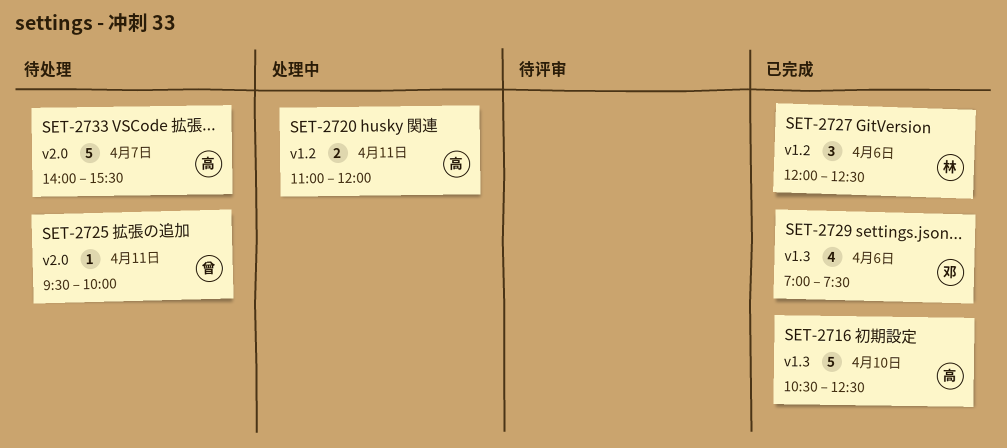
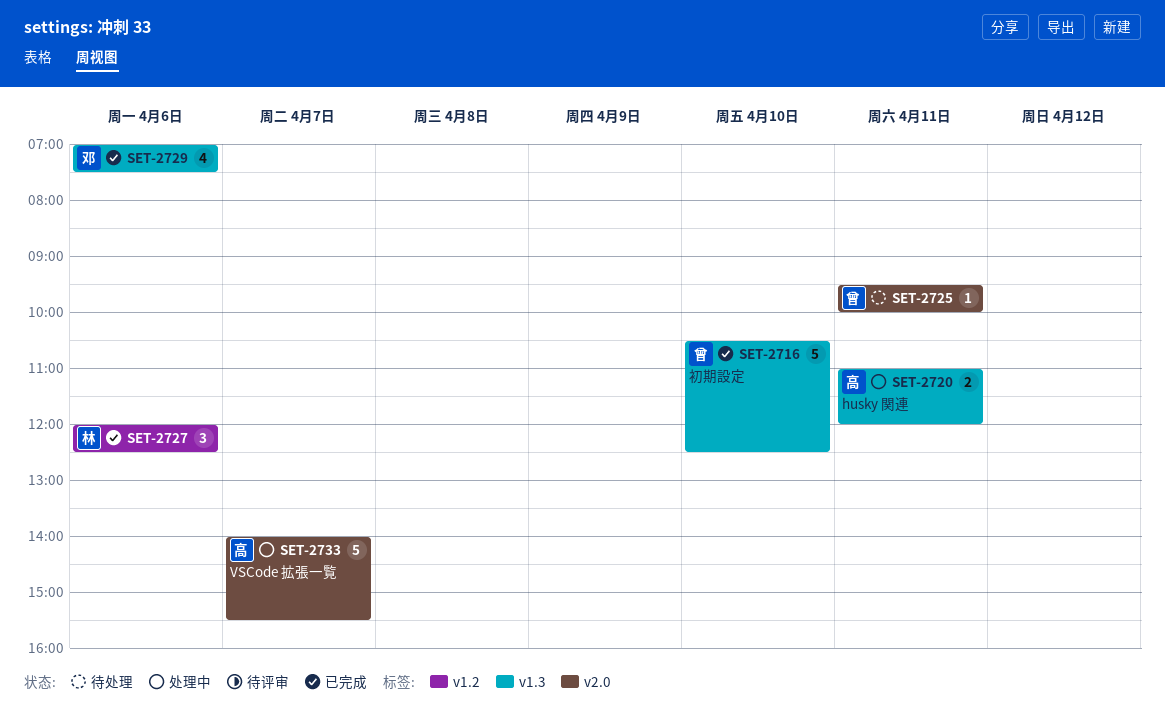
SET-2716, owner: 高 -> 曾
SET-2720, label: v1.2 -> v1.3
SET-2733, status: 待处理 -> 处理中

